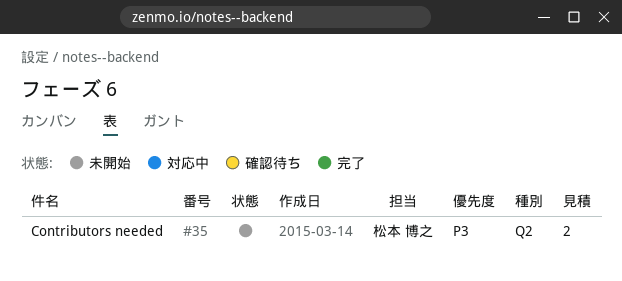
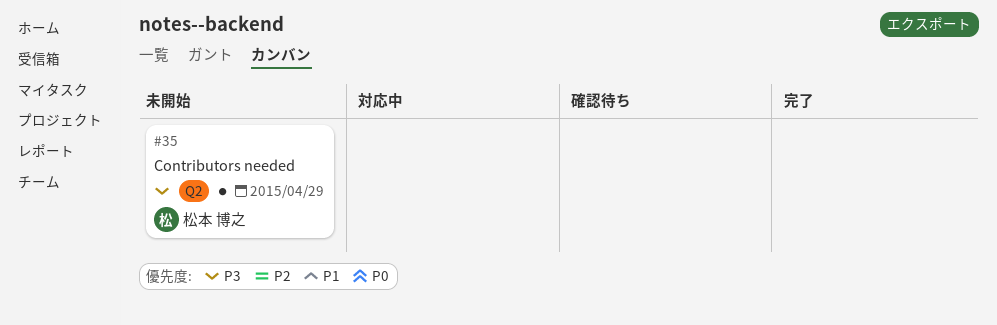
#35, estimate: 2 -> 1

